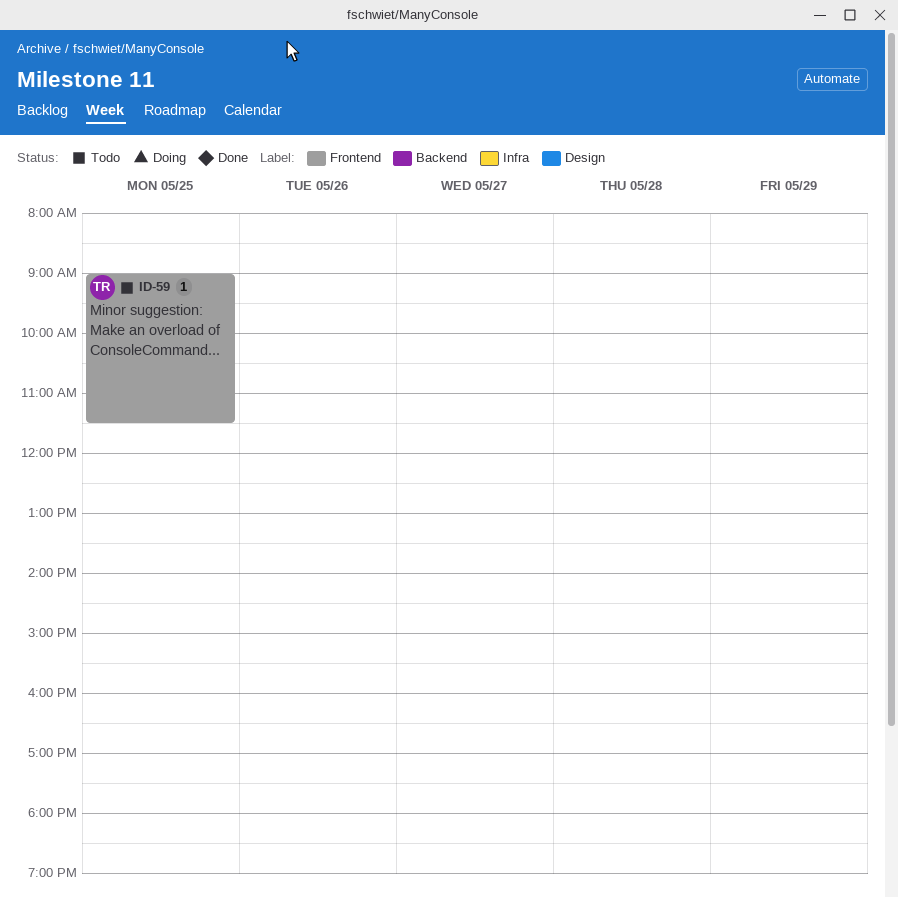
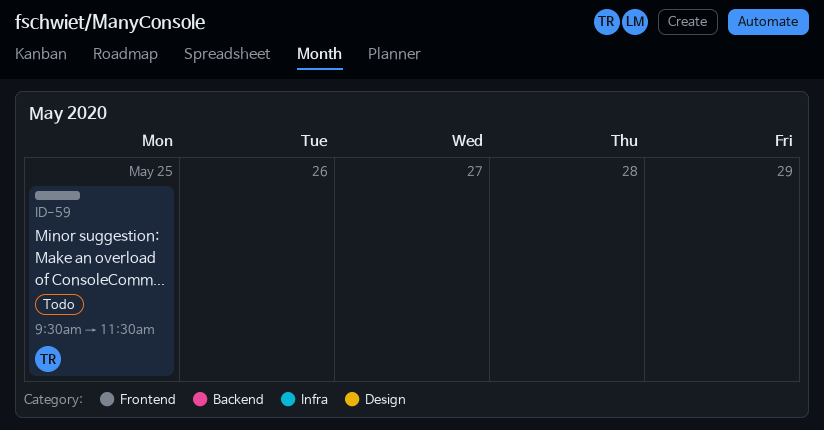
ID-59, begins: 09:00 -> 09:30

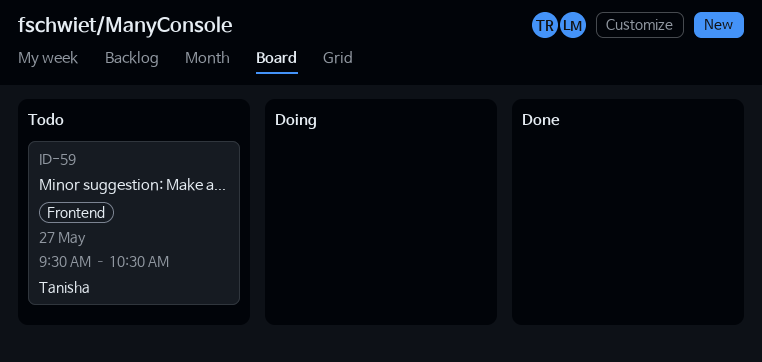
ID-59, day: May 25 -> May 27
ID-59, ends: 11:30 -> 10:30

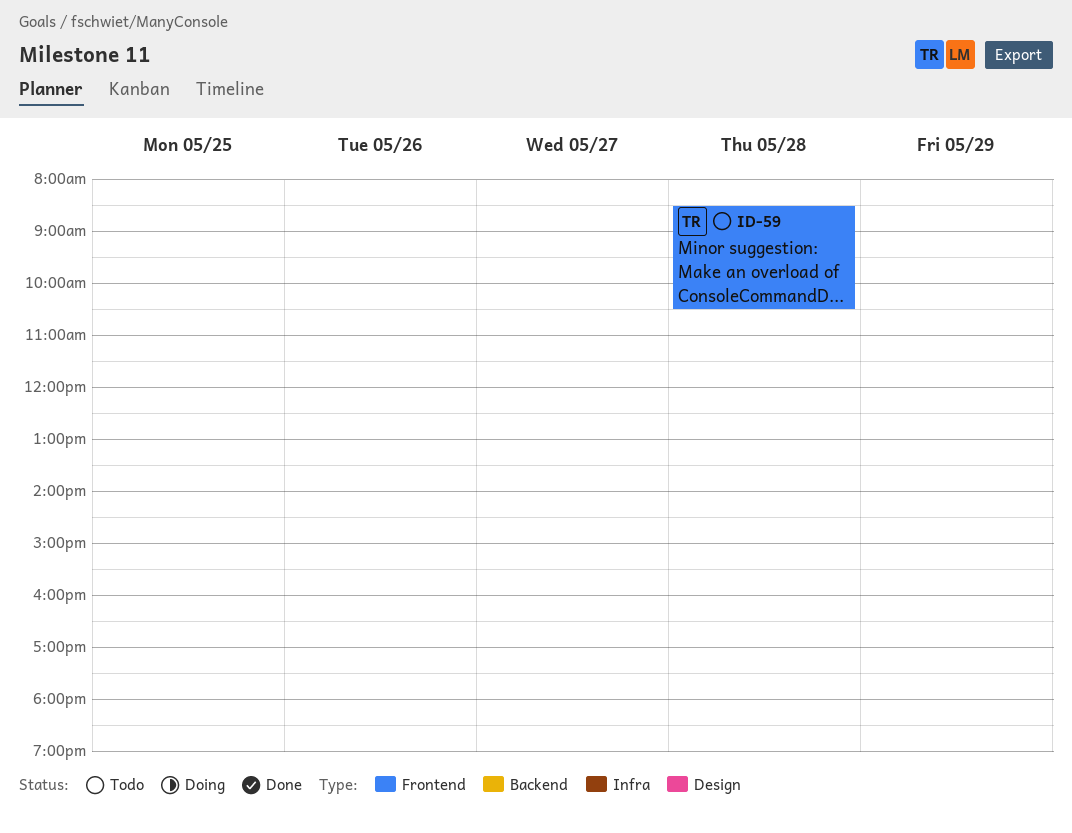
ID-59, day: May 27 -> May 28
ID-59, begins: 09:30 -> 08:30

